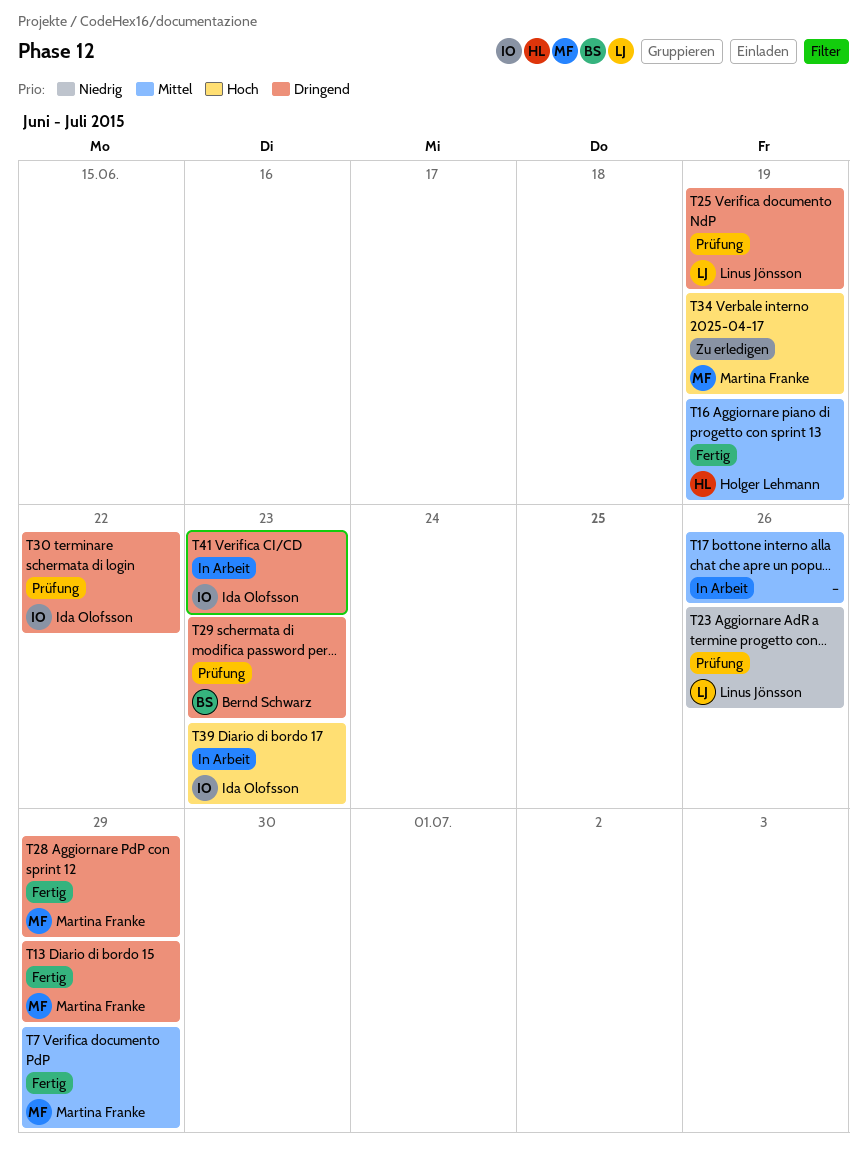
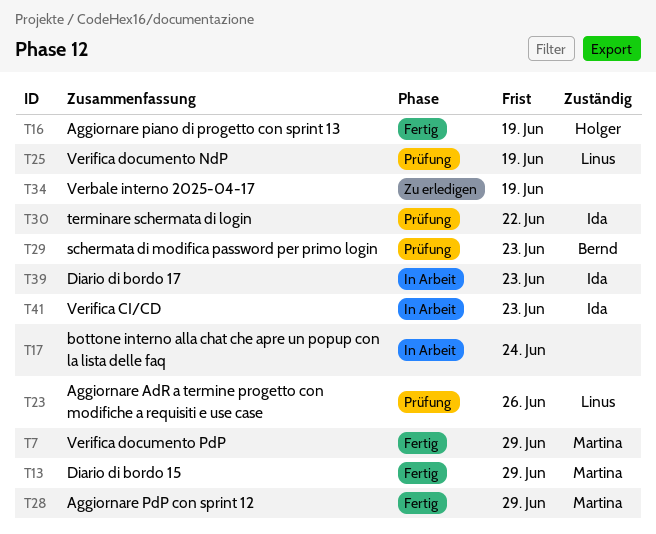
T17, due: Jun 26 -> Jun 24
T34, owner: Martina Franke -> none

